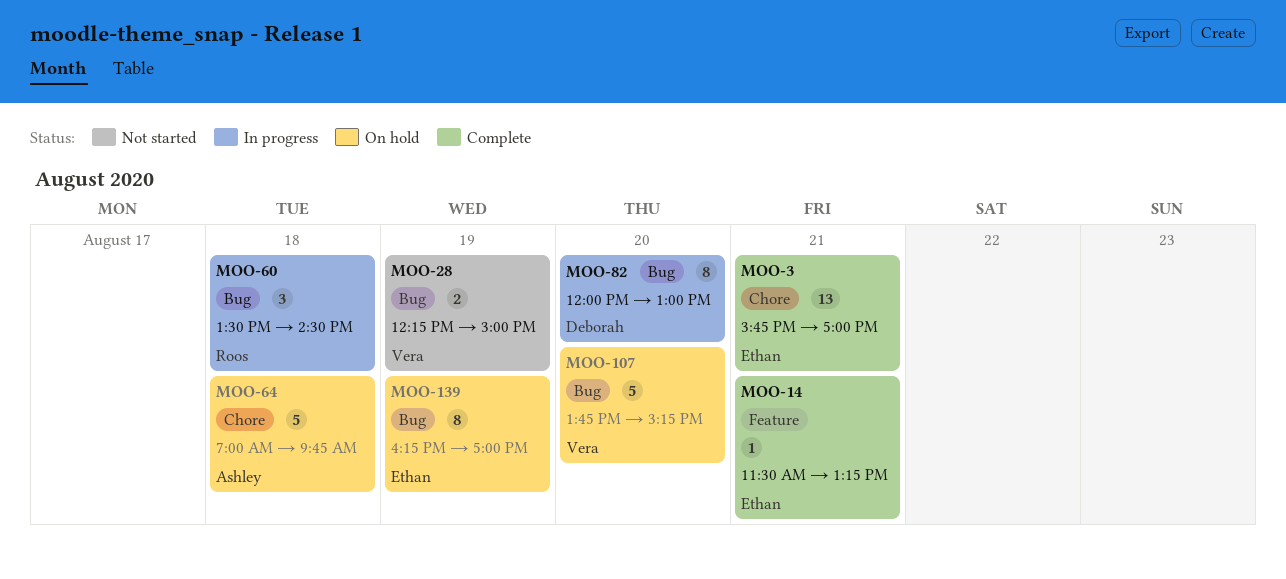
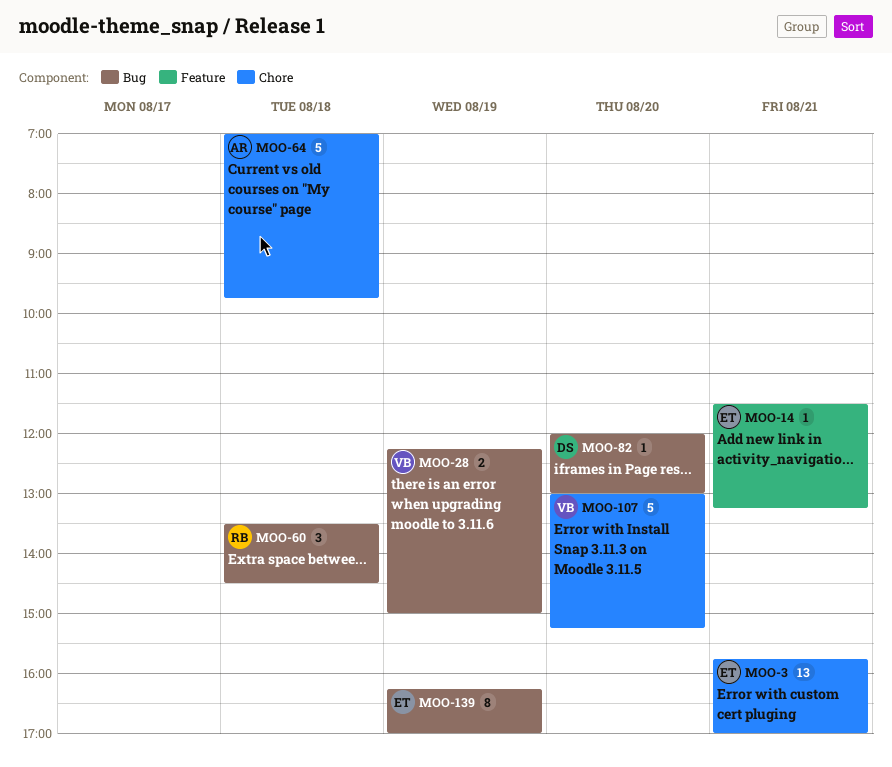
MOO-82, estimate: 8 -> 1
MOO-107, label: Bug -> Chore
MOO-107, begins: 13:45 -> 13:00

